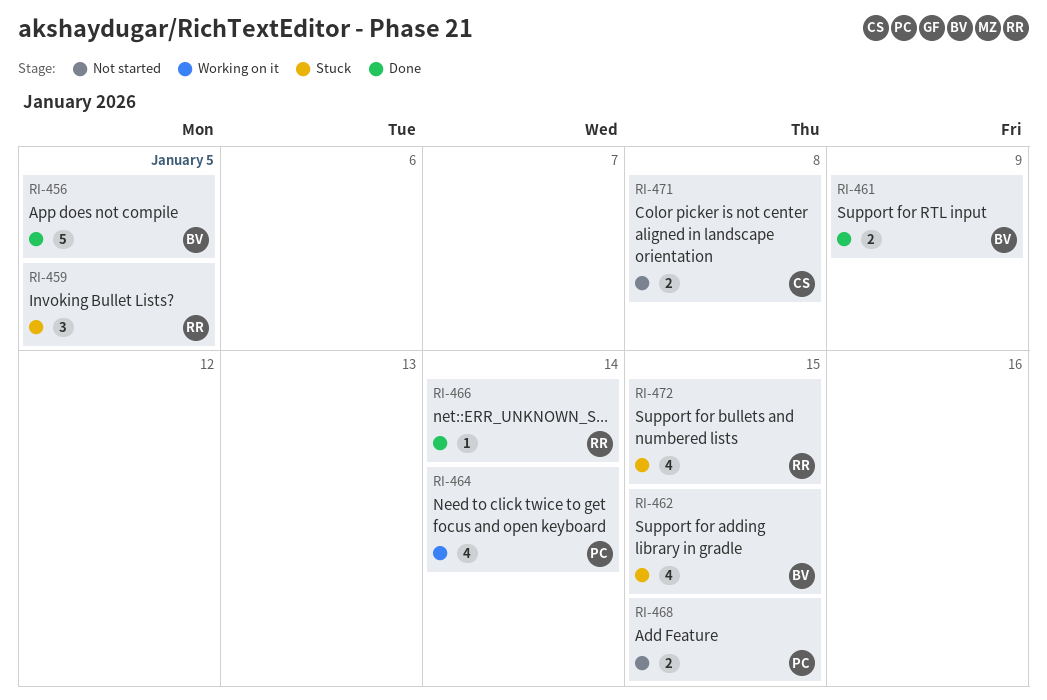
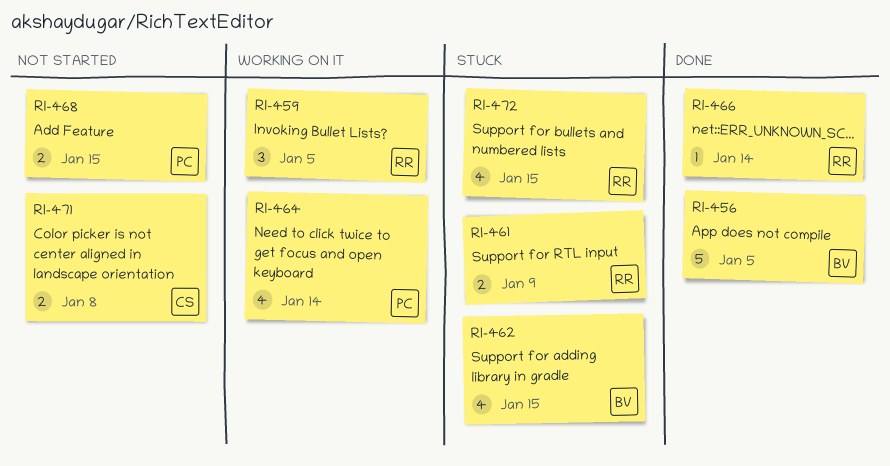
RI-459, status: Stuck -> Working on it
RI-461, status: Done -> Stuck
RI-461, owner: BV -> RR

